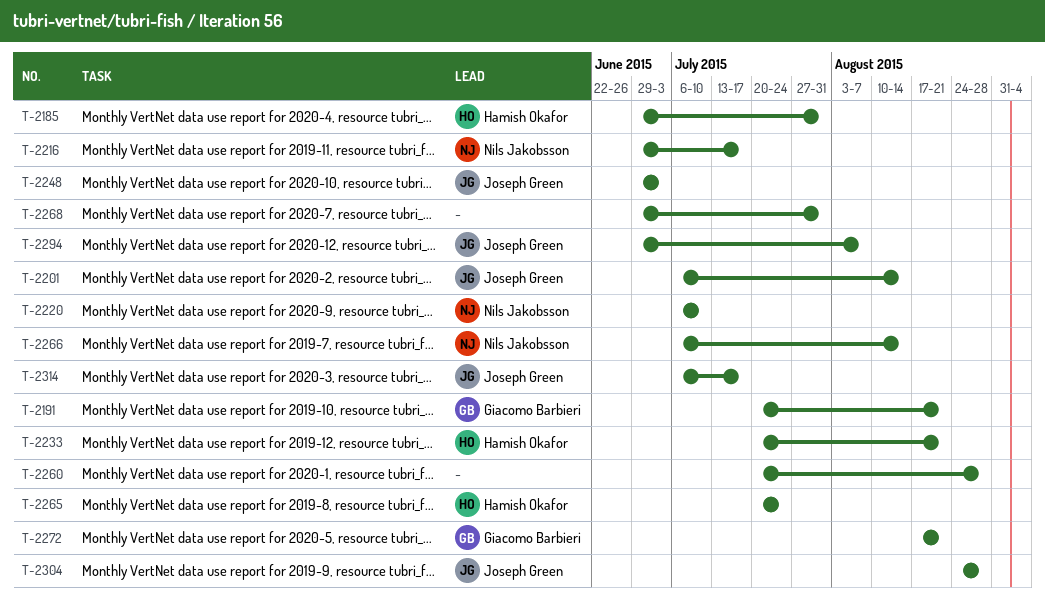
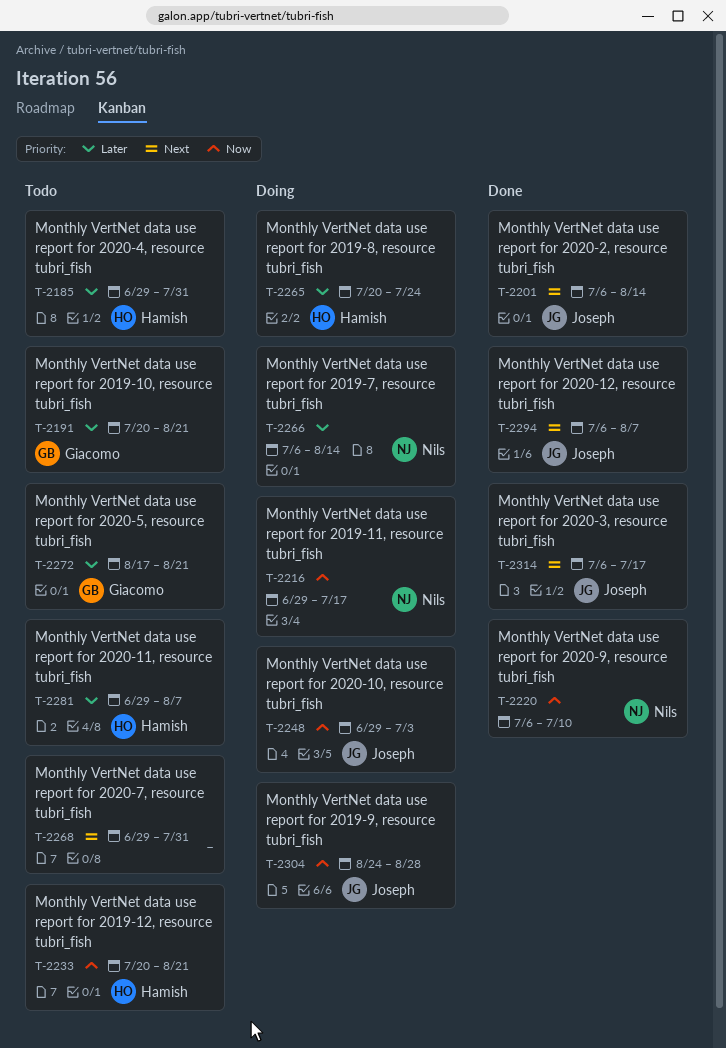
T-2260: present -> none
T-2281: none -> present
T-2294, start: Jun 29 -> Jul 6

